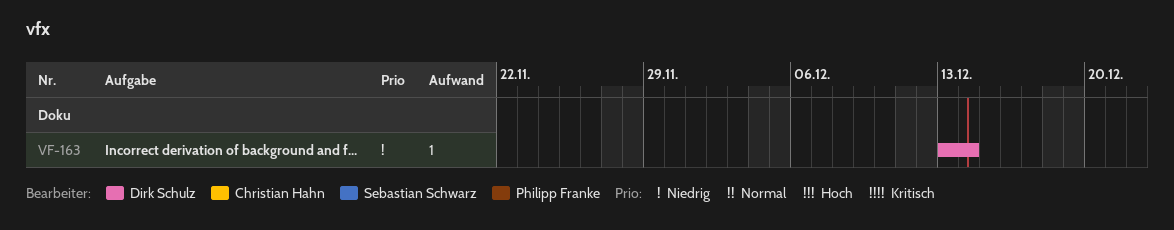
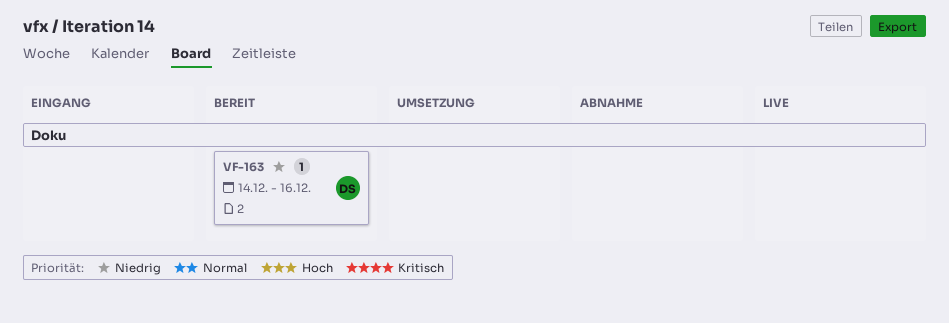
VF-163, start: Dec 13 -> Dec 14
VF-163, due: Dec 14 -> Dec 16

